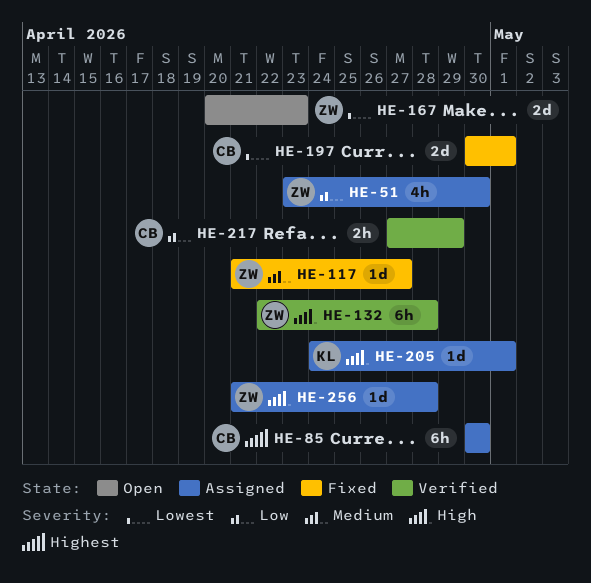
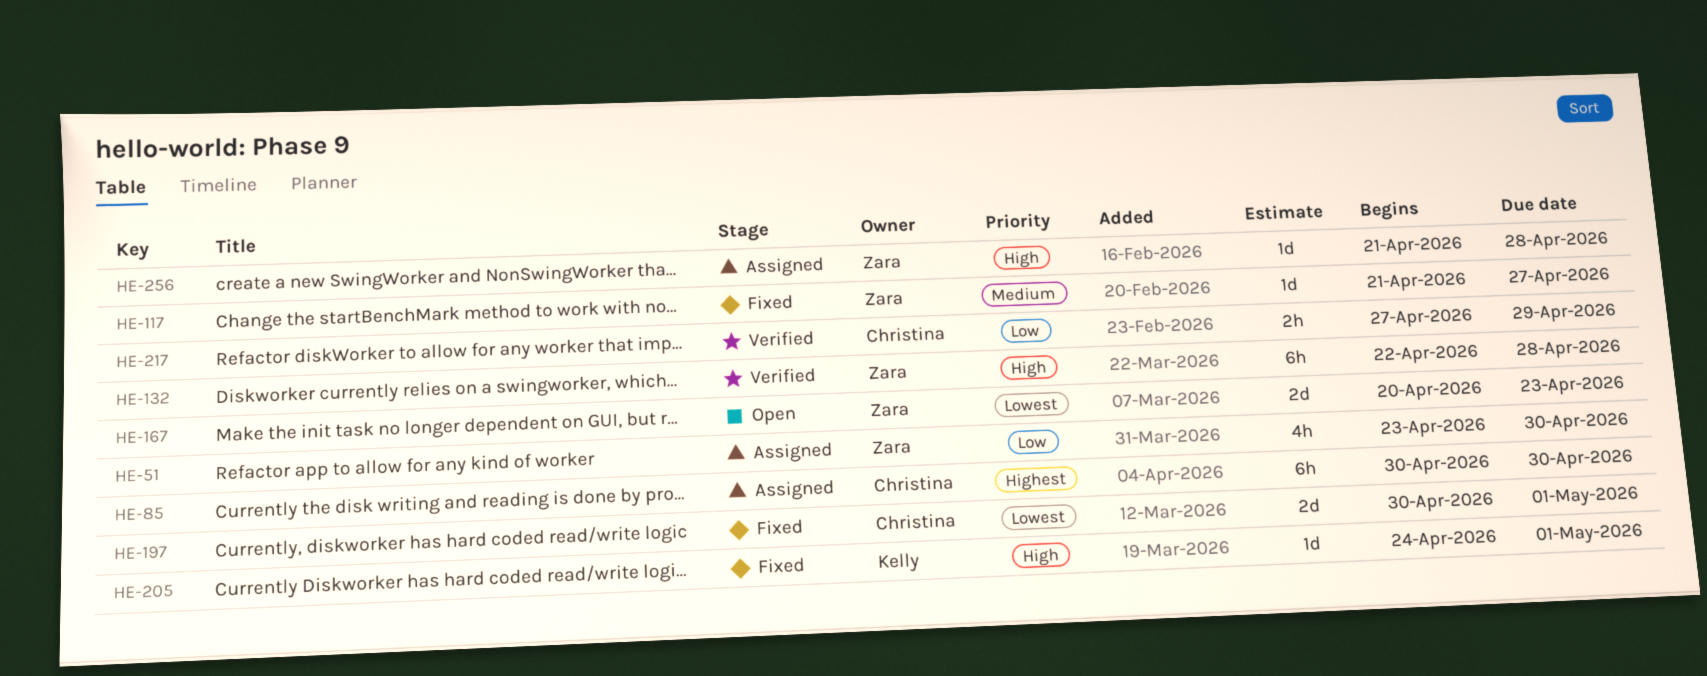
HE-205, status: Assigned -> Fixed

